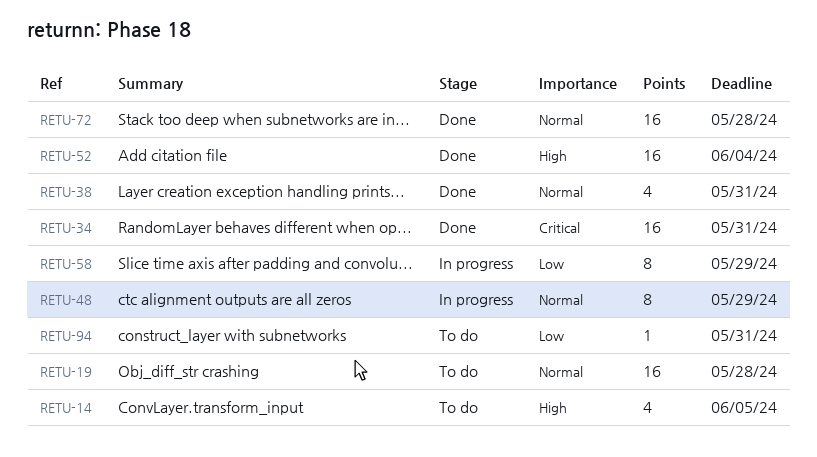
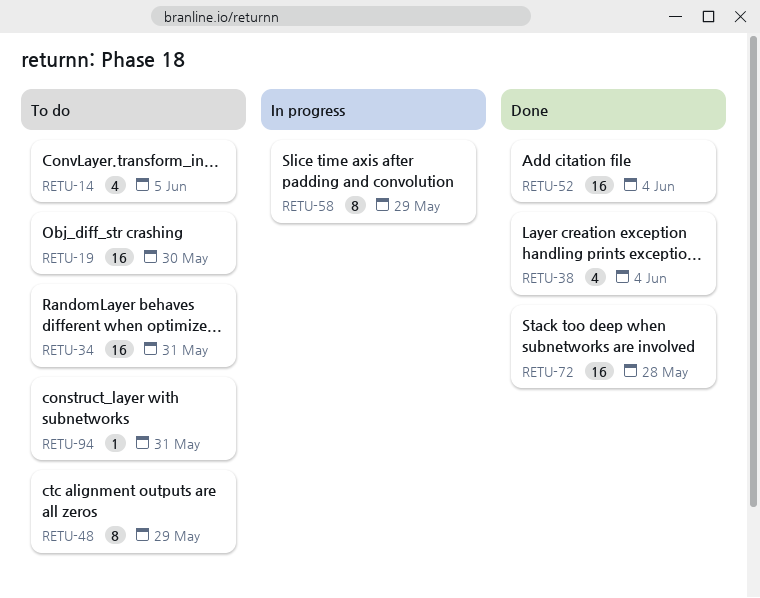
RETU-19, due: May 28 -> May 30
RETU-34, status: Done -> To do
RETU-38, due: May 31 -> Jun 4
RETU-48, status: In progress -> To do

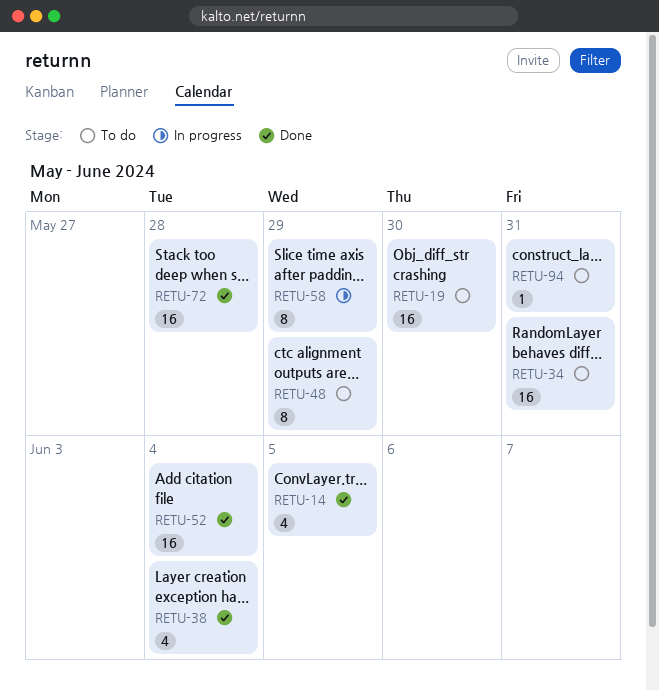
RETU-14, status: To do -> Done

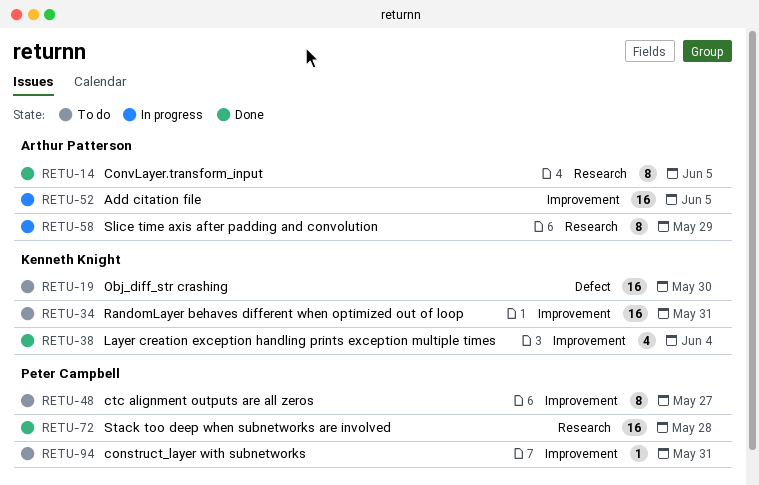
RETU-14, estimate: 4 -> 8
RETU-48, due: May 29 -> May 27
RETU-52, status: Done -> In progress
RETU-52, due: Jun 4 -> Jun 5

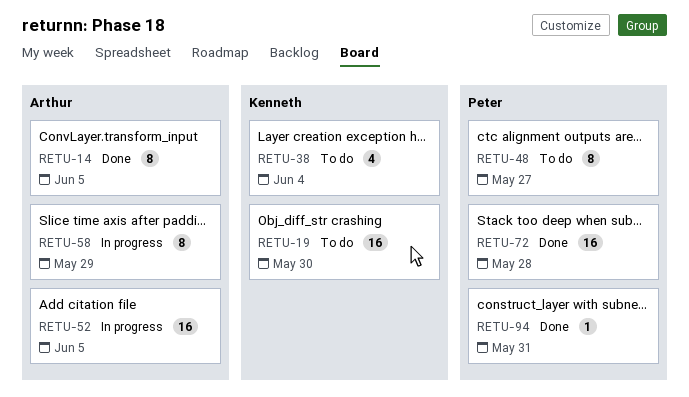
RETU-34: present -> none
RETU-38, status: Done -> To do
RETU-94, status: To do -> Done

